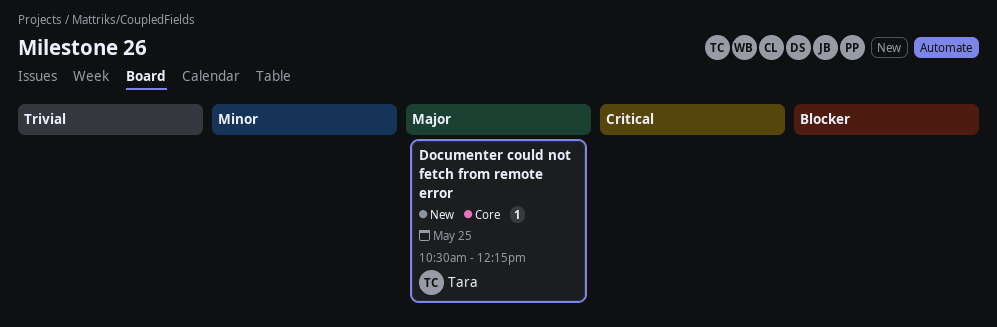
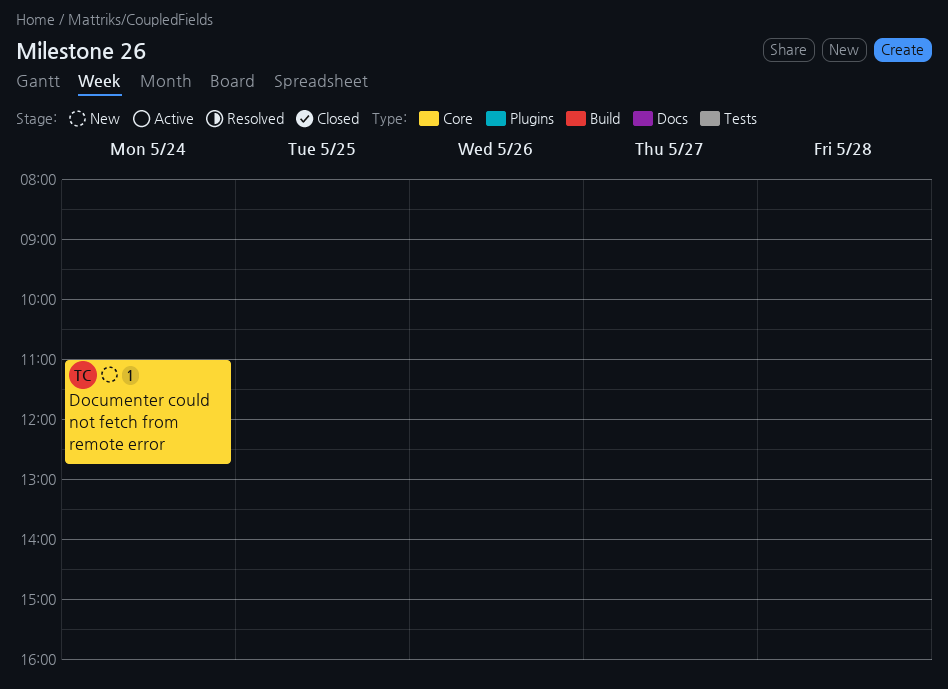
Documenter could not fetch from remote error, day: May 25 -> May 24
Documenter could not fetch from remote error, begins: 10:30 -> 11:00
Documenter could not fetch from remote error, ends: 12:15 -> 12:45

